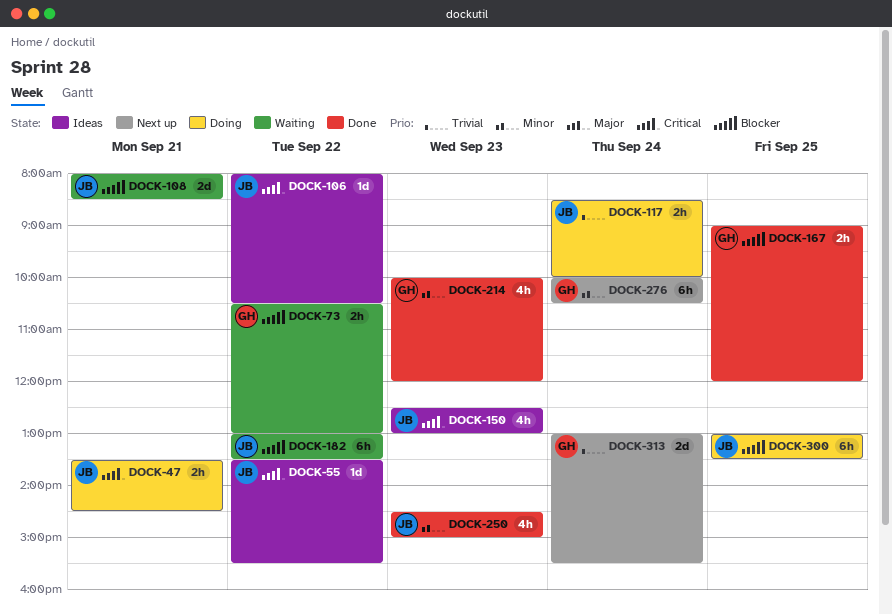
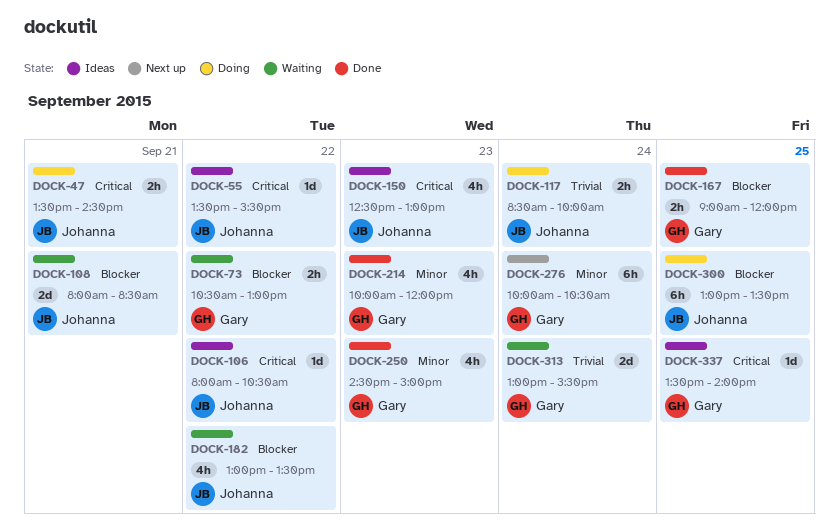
DOCK-182, estimate: 6h -> 4h
DOCK-250, owner: Johanna -> Gary
DOCK-313, status: Next up -> Waiting
DOCK-337: none -> present

